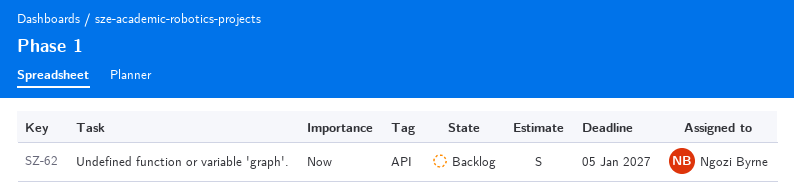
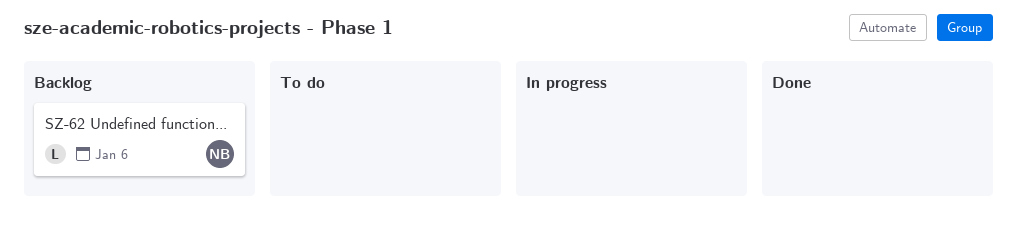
SZ-62, estimate: S -> L
SZ-62, due: Jan 5 -> Jan 6

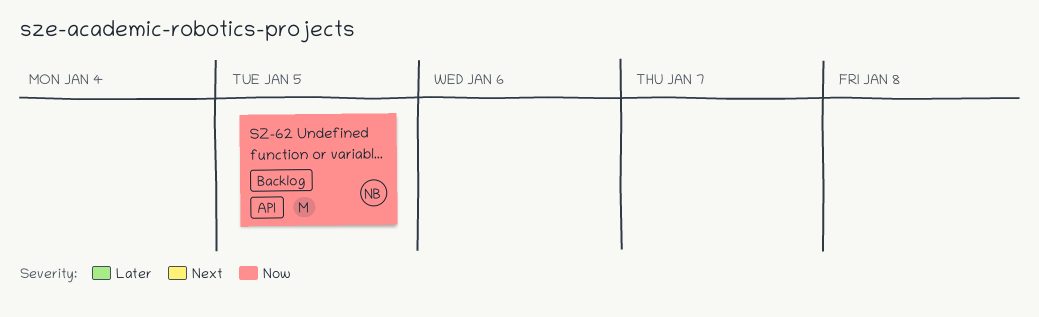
SZ-62, estimate: L -> M
SZ-62, due: Jan 6 -> Jan 5

